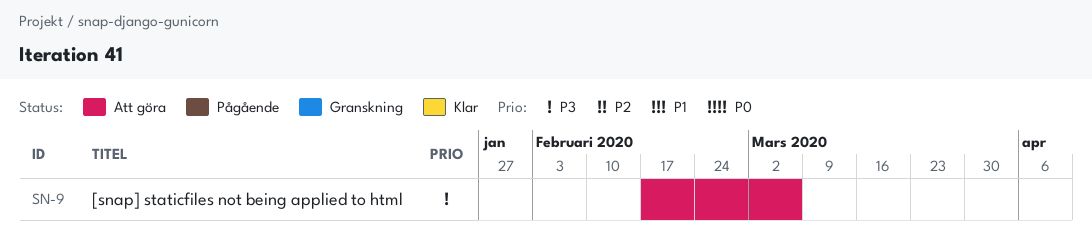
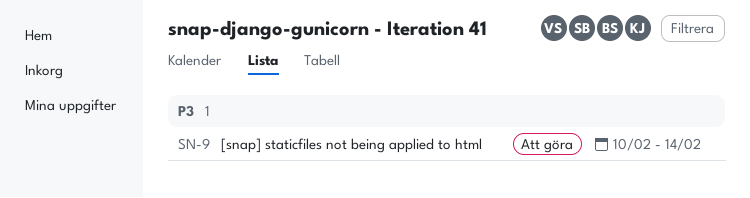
SN-9, start: Feb 17 -> Feb 10
SN-9, due: Mar 6 -> Feb 14

